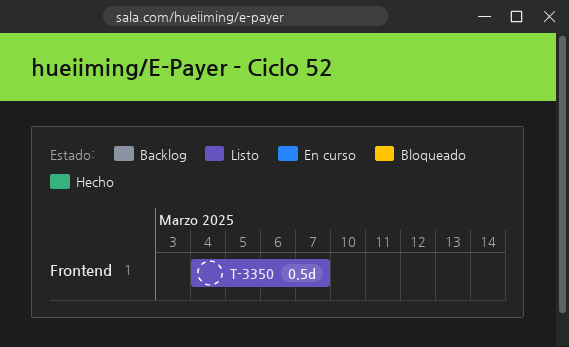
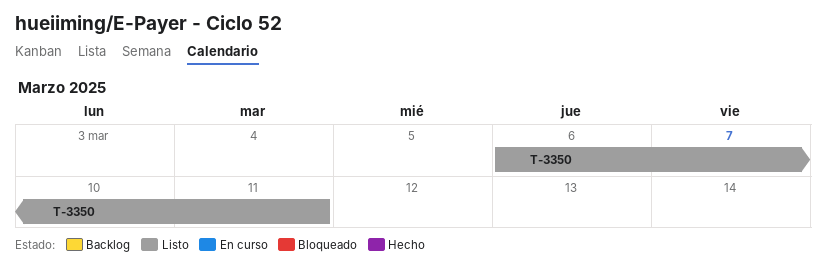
T-3350, start: Mar 4 -> Mar 6
T-3350, due: Mar 7 -> Mar 11

